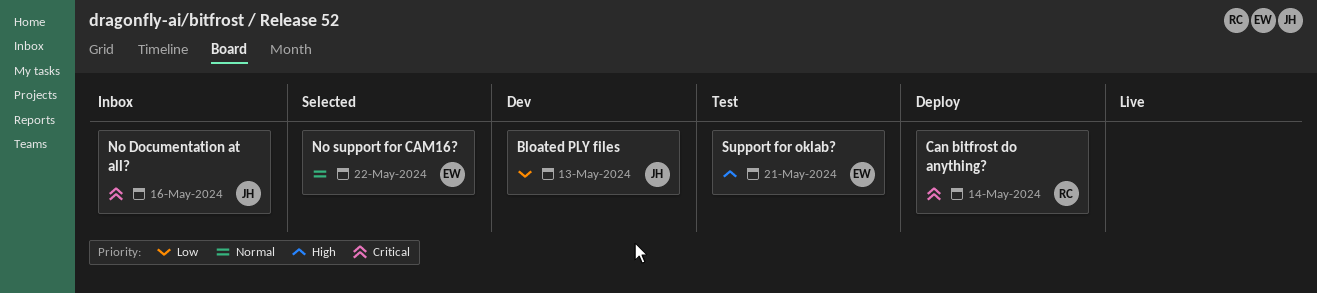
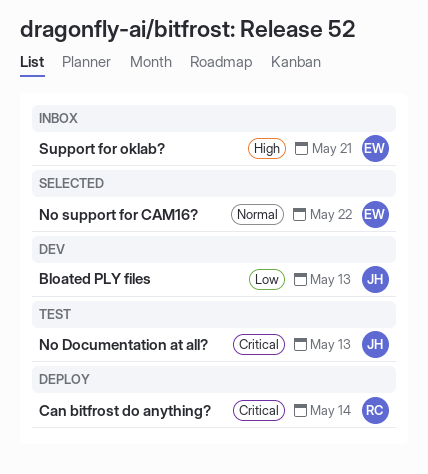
No Documentation at all?, status: Inbox -> Test
No Documentation at all?, due: May 16 -> May 13
Support for oklab?, status: Test -> Inbox

